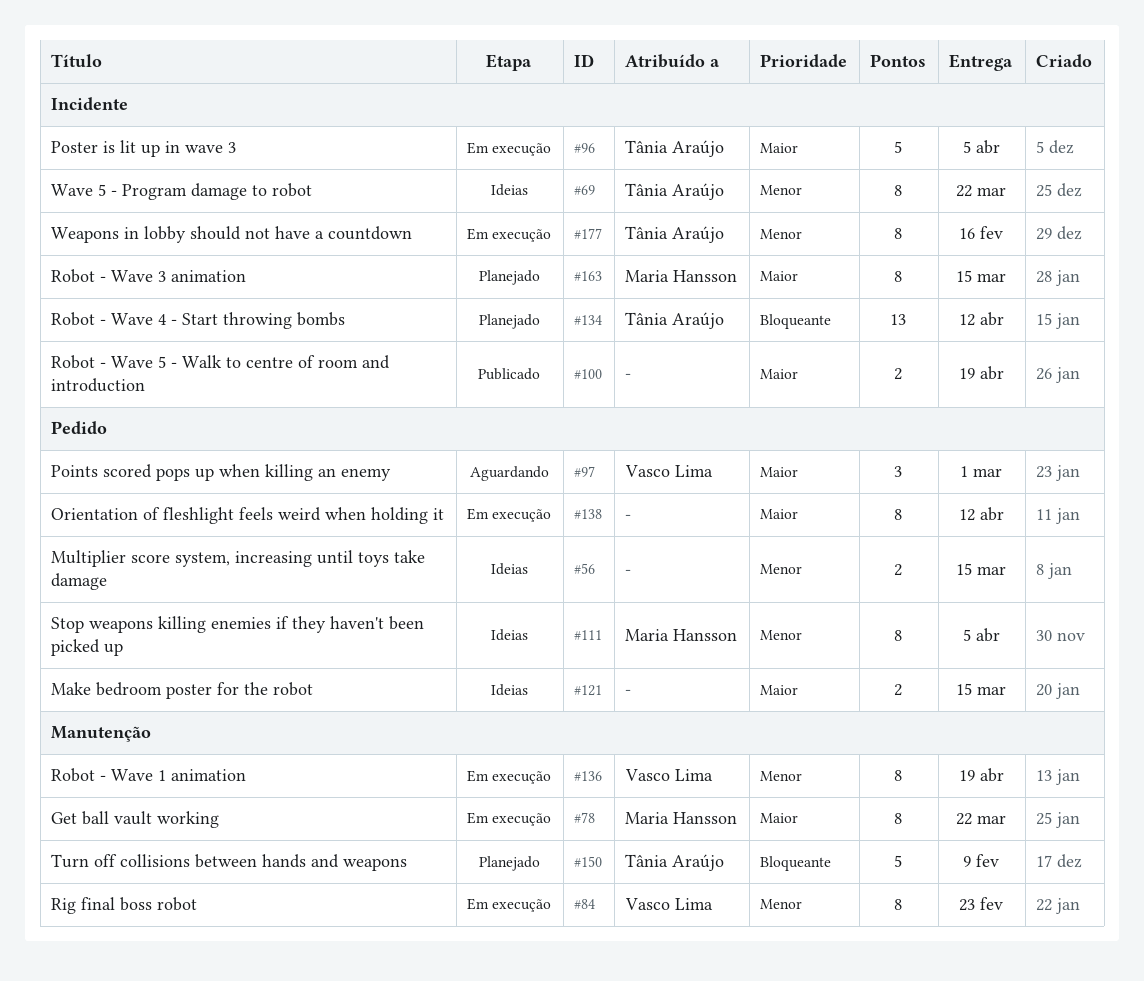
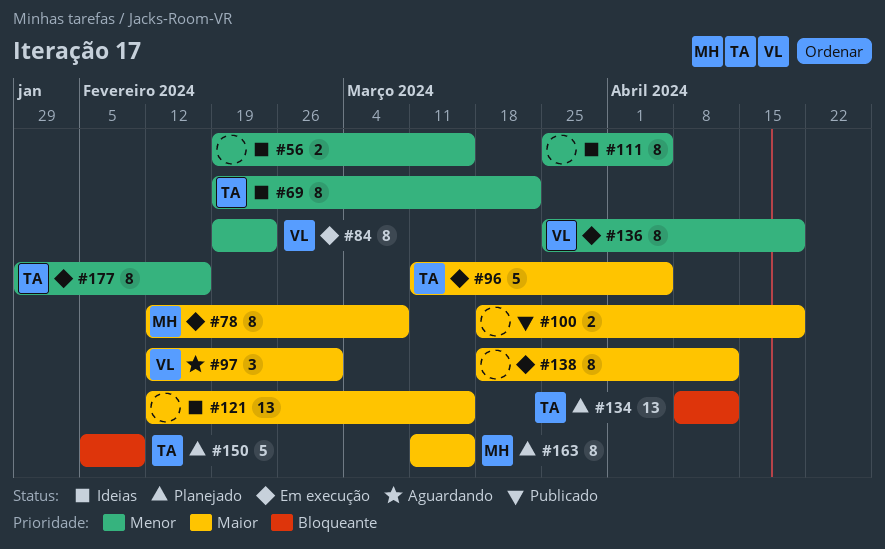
#78, due: Mar 22 -> Mar 8
#111, owner: Maria Hansson -> none
#121, estimate: 2 -> 13

